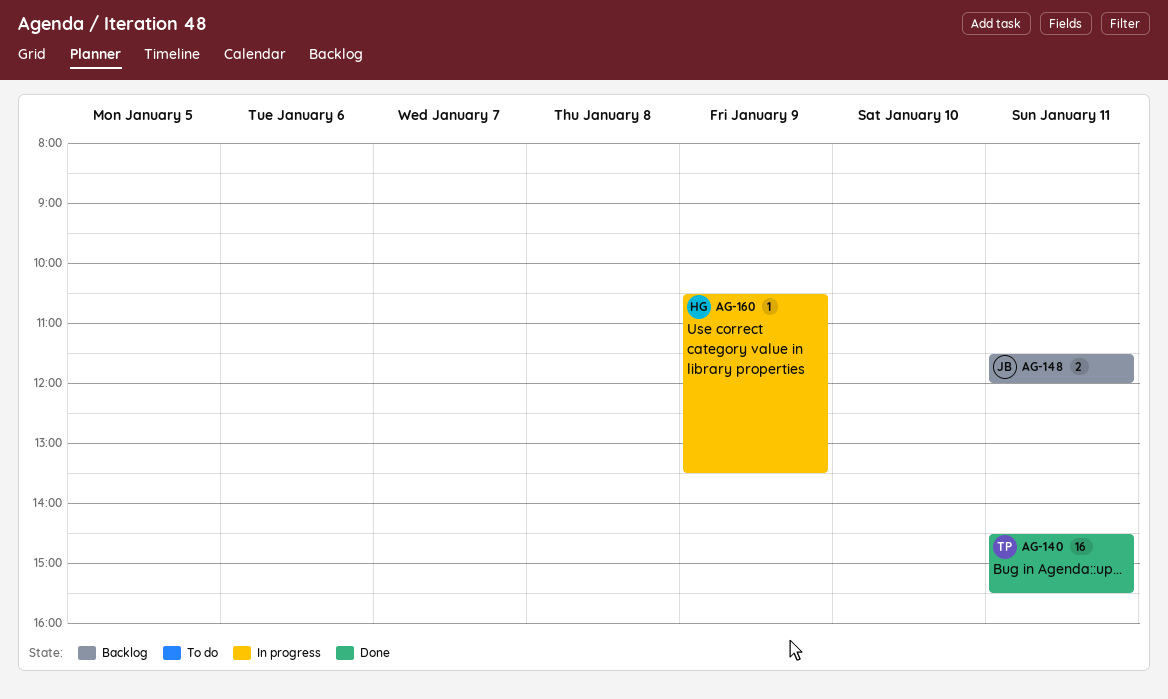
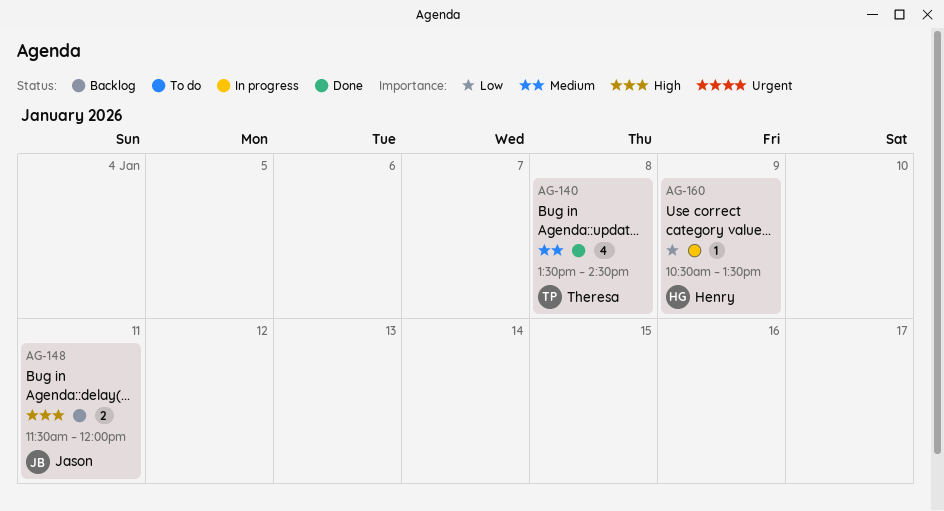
AG-140, estimate: 16 -> 4
AG-140, day: Jan 11 -> Jan 8
AG-140, begins: 14:30 -> 13:30
AG-140, ends: 15:30 -> 14:30

